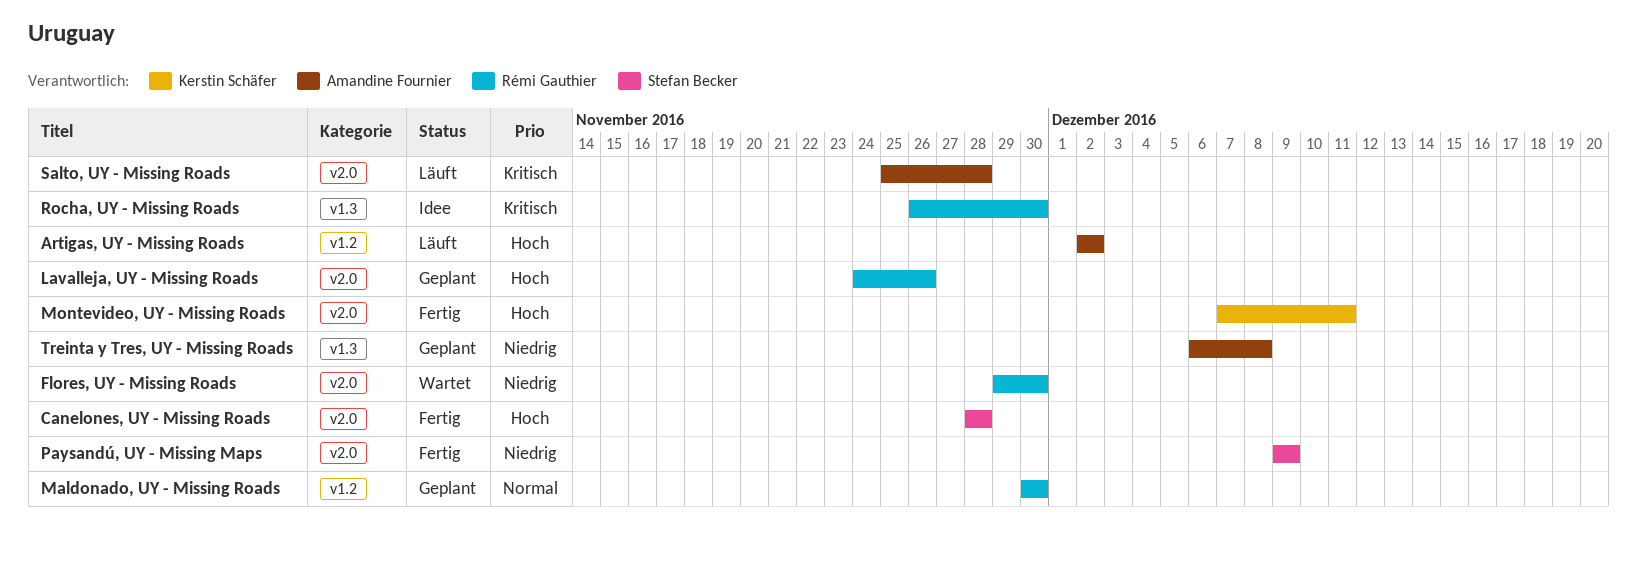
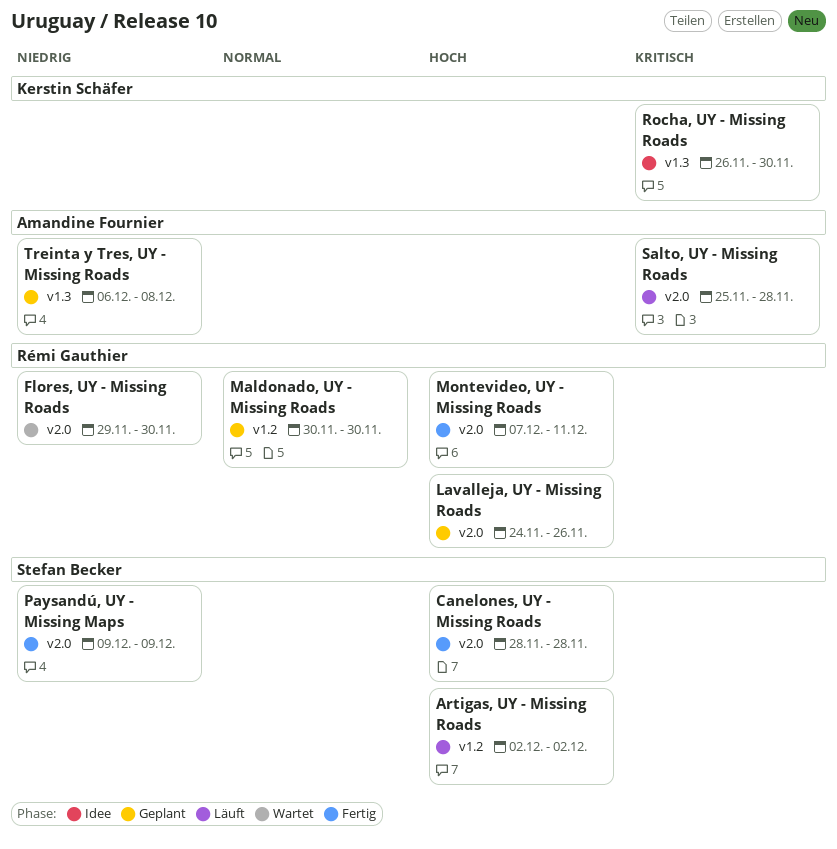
Artigas, UY - Missing Roads, owner: Amandine Fournier -> Stefan Becker
Montevideo, UY - Missing Roads, owner: Kerstin Schäfer -> Rémi Gauthier
Rocha, UY - Missing Roads, owner: Rémi Gauthier -> Kerstin Schäfer

